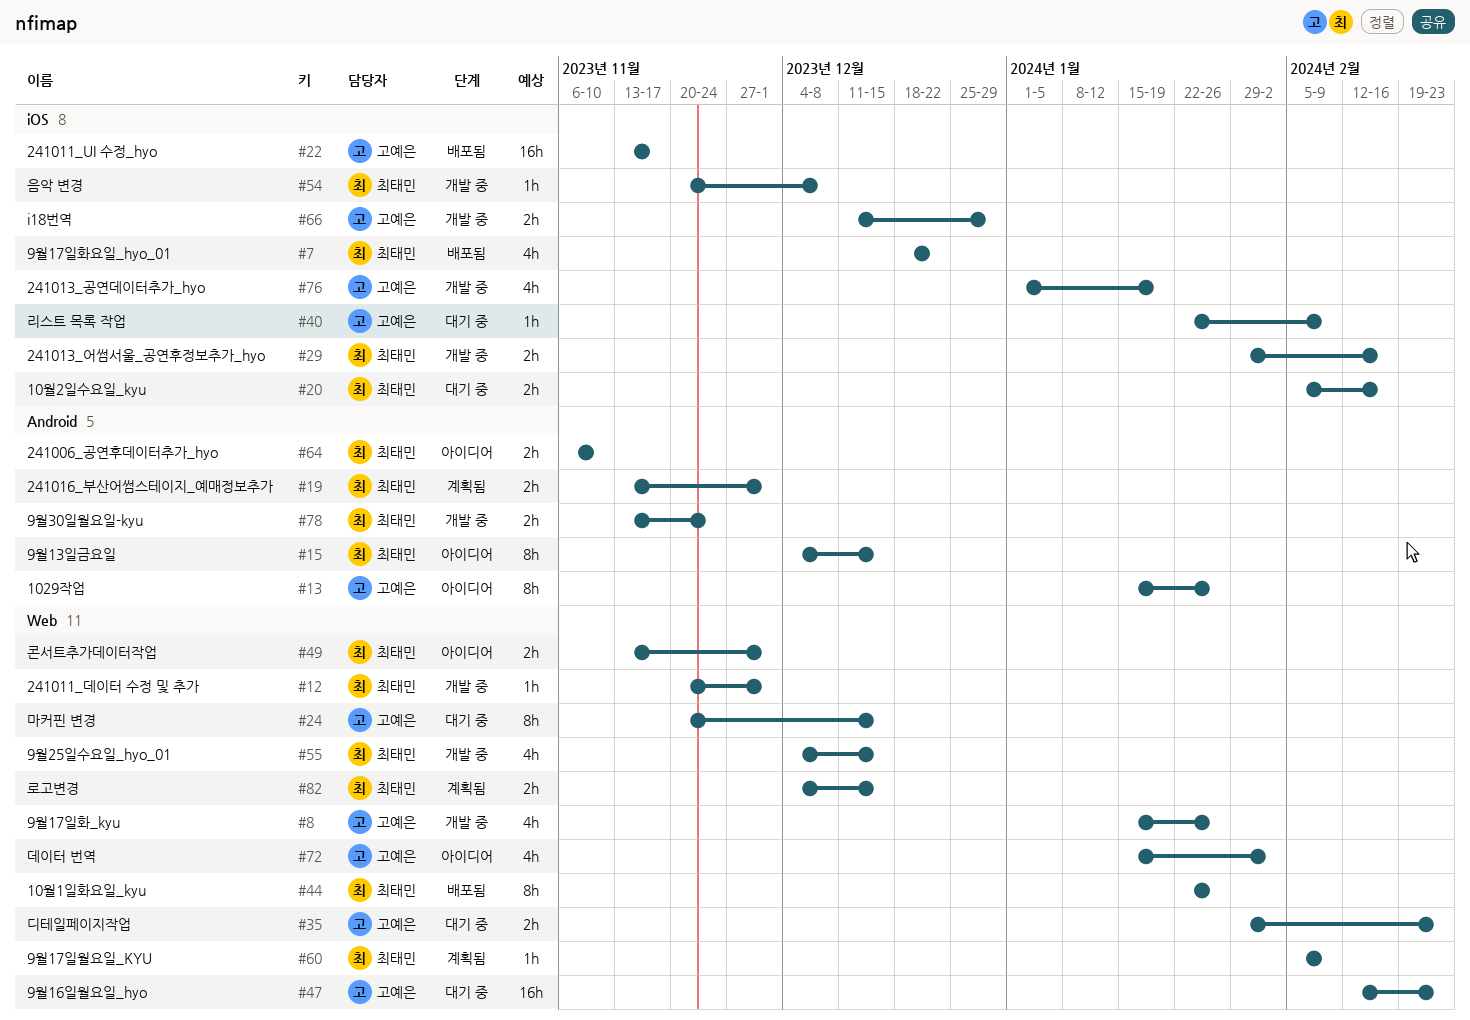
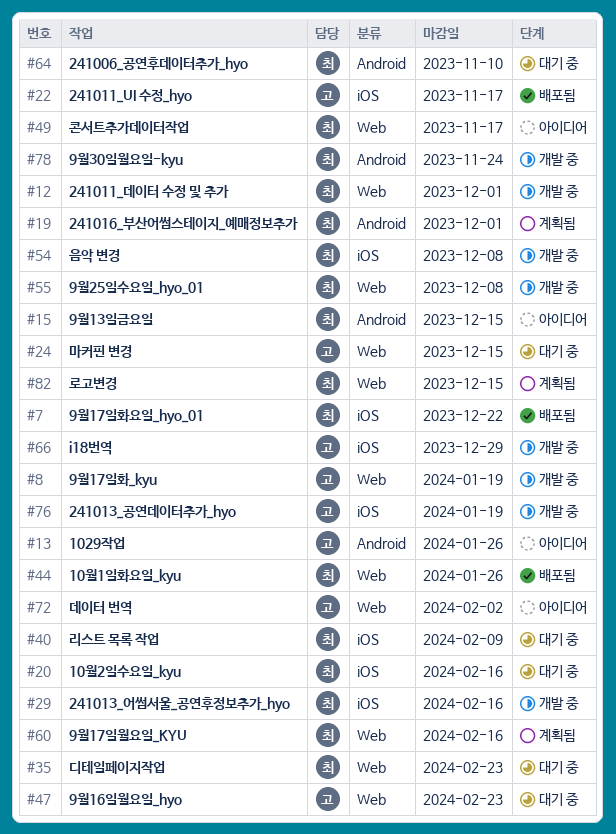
#8, due: Jan 26 -> Jan 19
#35, owner: 고예은 -> 최태민
#40, owner: 고예은 -> 최태민
#49, due: Dec 1 -> Nov 17
#55, due: Dec 15 -> Dec 8
#60, due: Feb 9 -> Feb 16
#64, status: 아이디어 -> 대기 중

